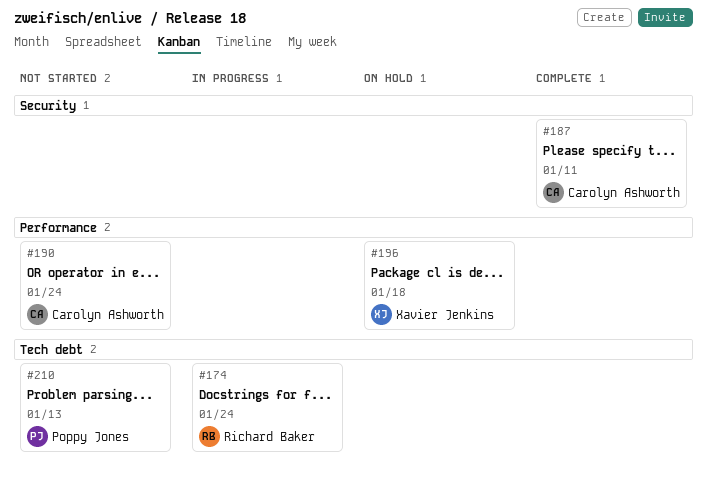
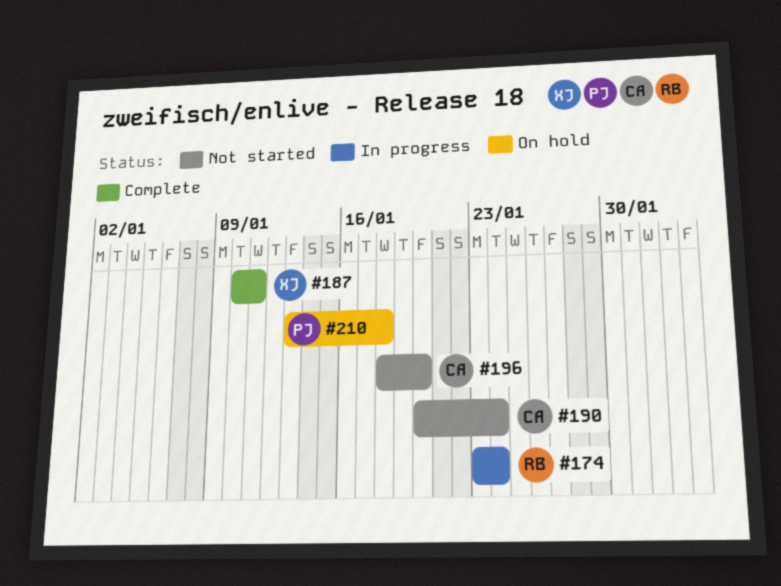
#187, owner: Carolyn Ashworth -> Xavier Jenkins
#196, status: On hold -> Not started
#196, owner: Xavier Jenkins -> Carolyn Ashworth
#196, due: Jan 18 -> Jan 20
#210, status: Not started -> On hold
#210, due: Jan 13 -> Jan 18

